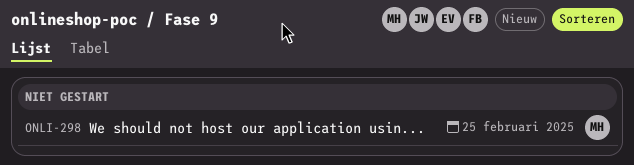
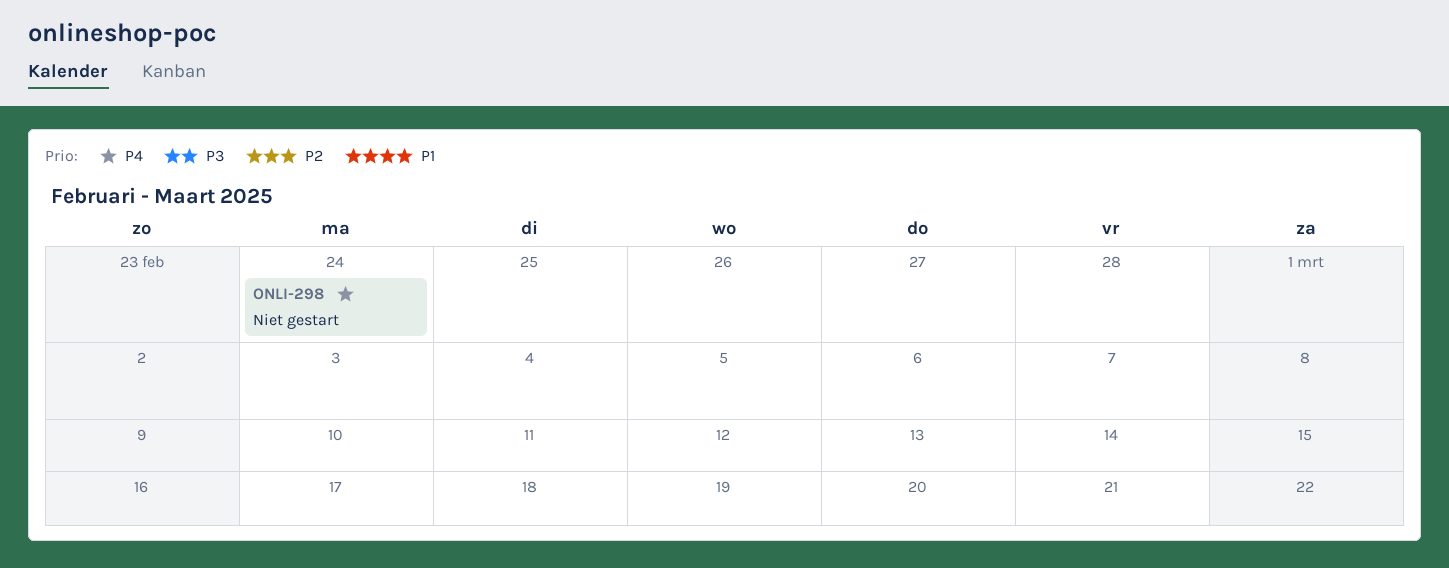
ONLI-298, due: Feb 25 -> Feb 24

